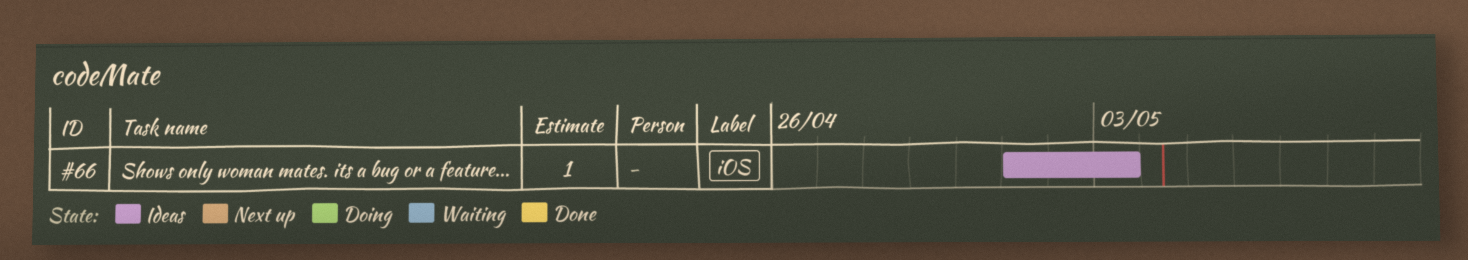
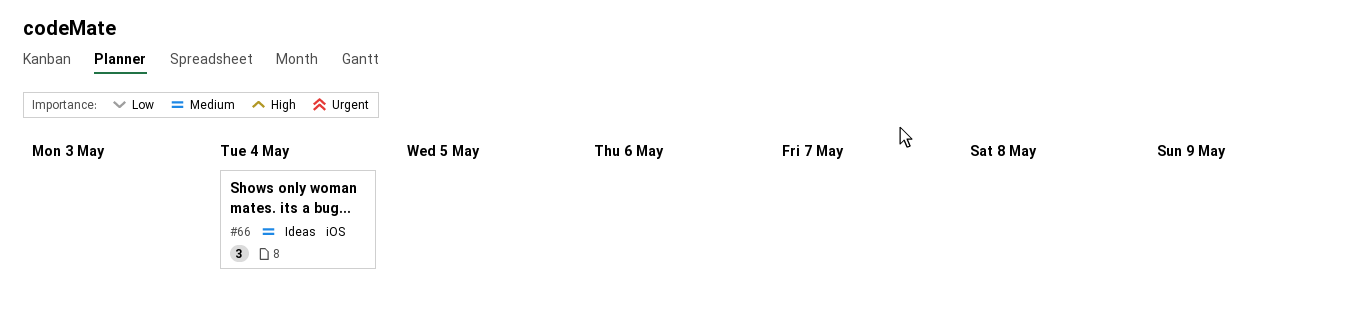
#66, estimate: 1 -> 3
#66, due: May 3 -> May 4

